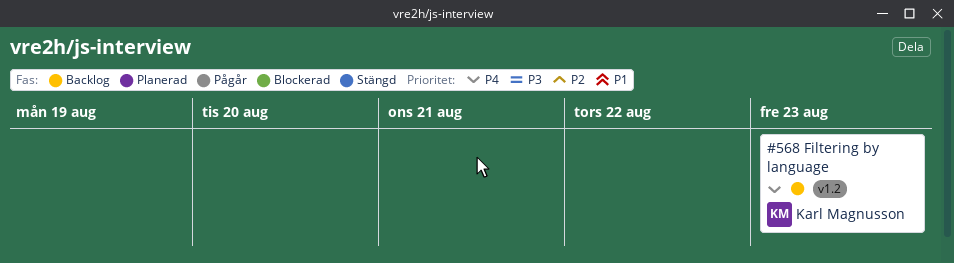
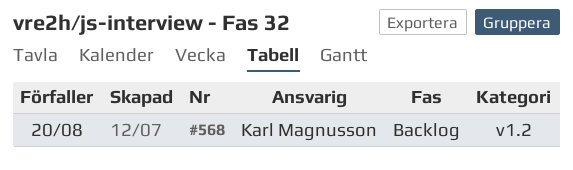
#568, due: Aug 23 -> Aug 20

